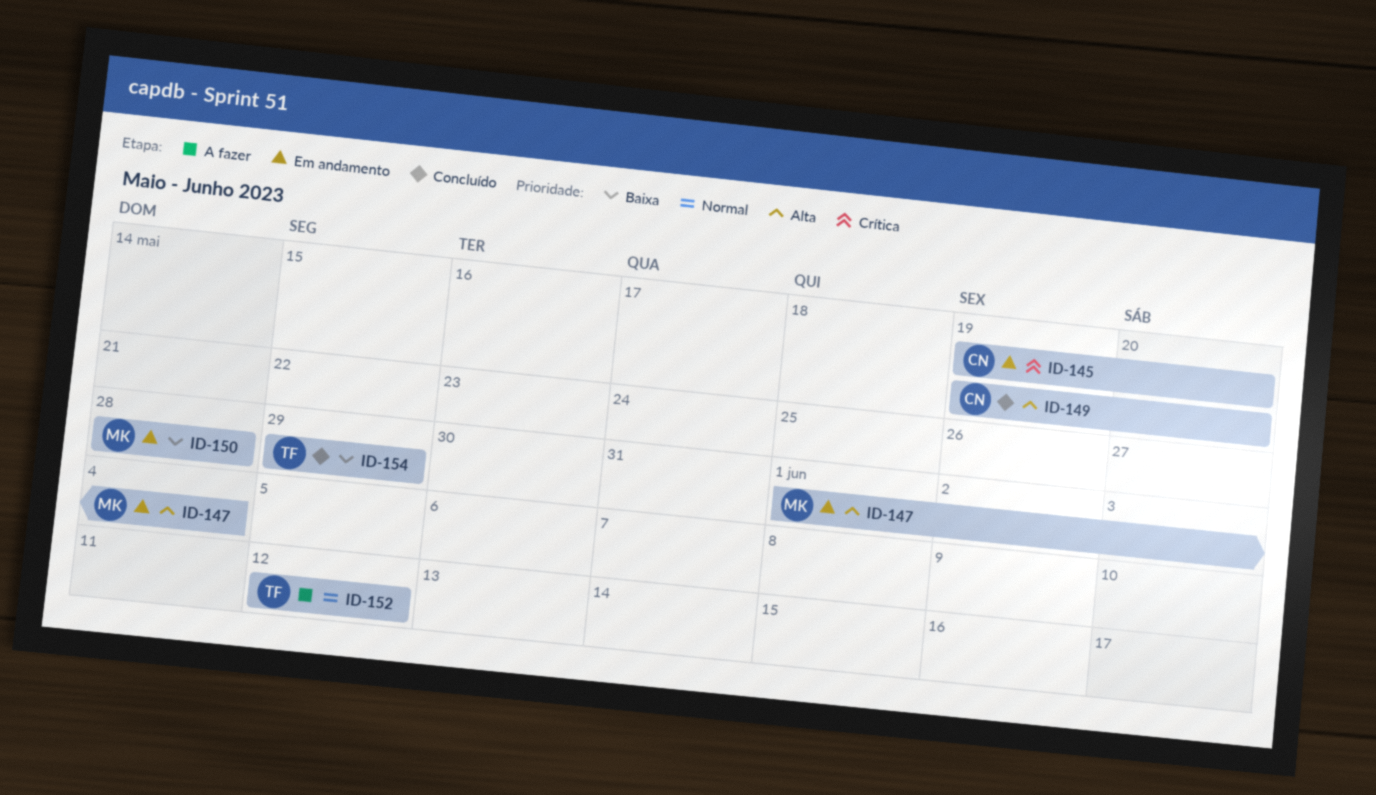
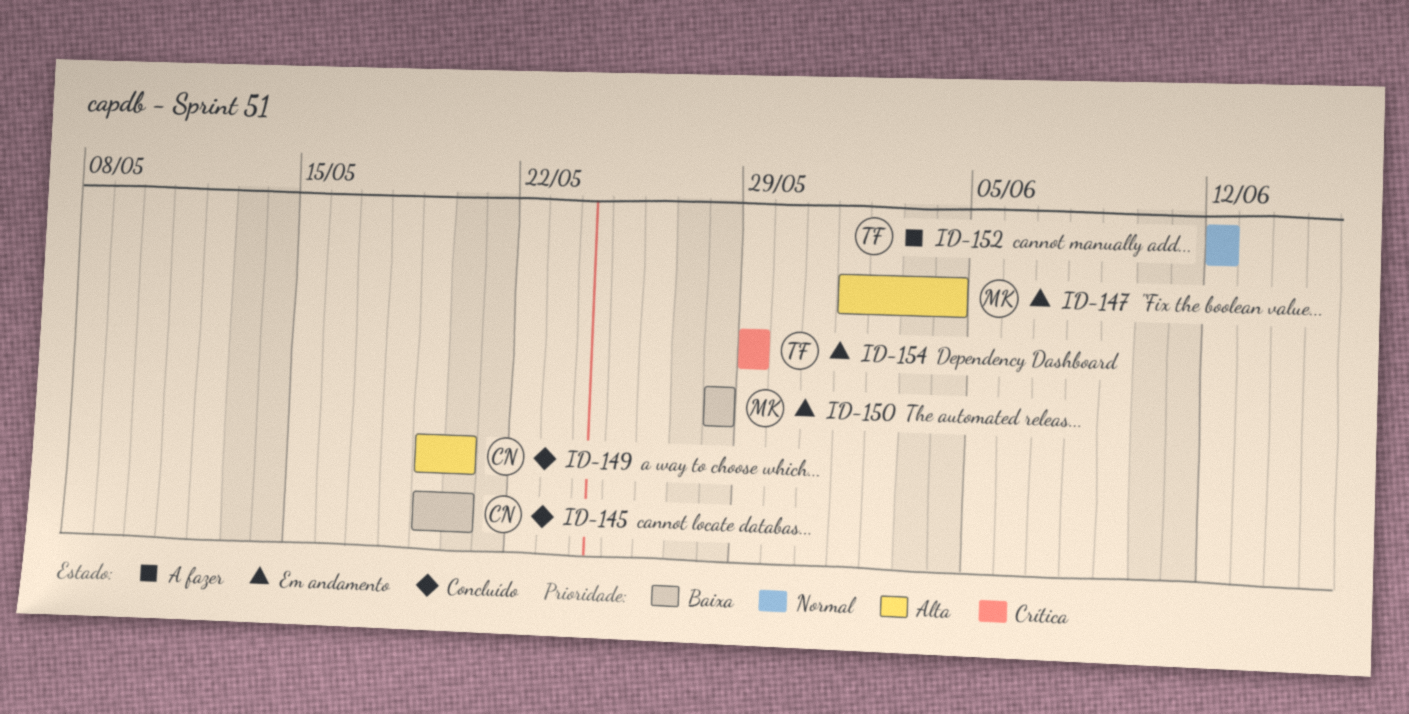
ID-145, status: Em andamento -> Concluído
ID-145, priority: Crítica -> Baixa
ID-154, status: Concluído -> Em andamento
ID-154, priority: Baixa -> Crítica

